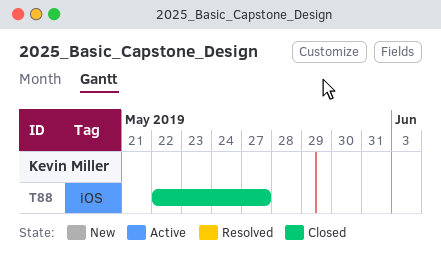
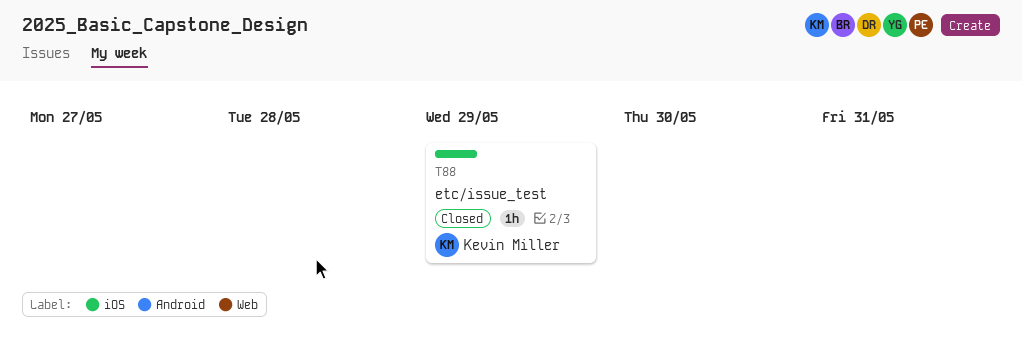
T88, due: May 27 -> May 29

